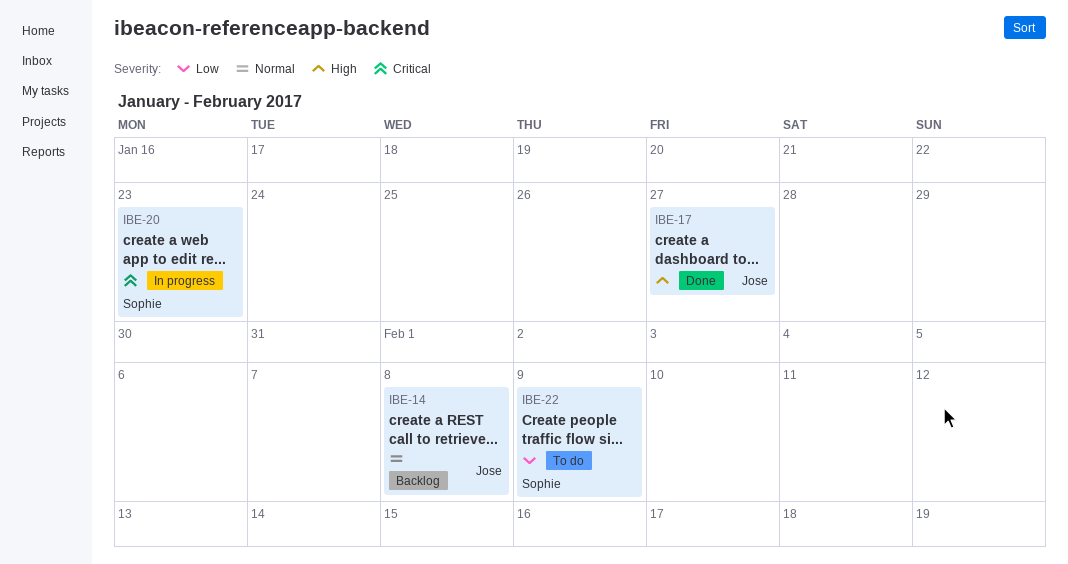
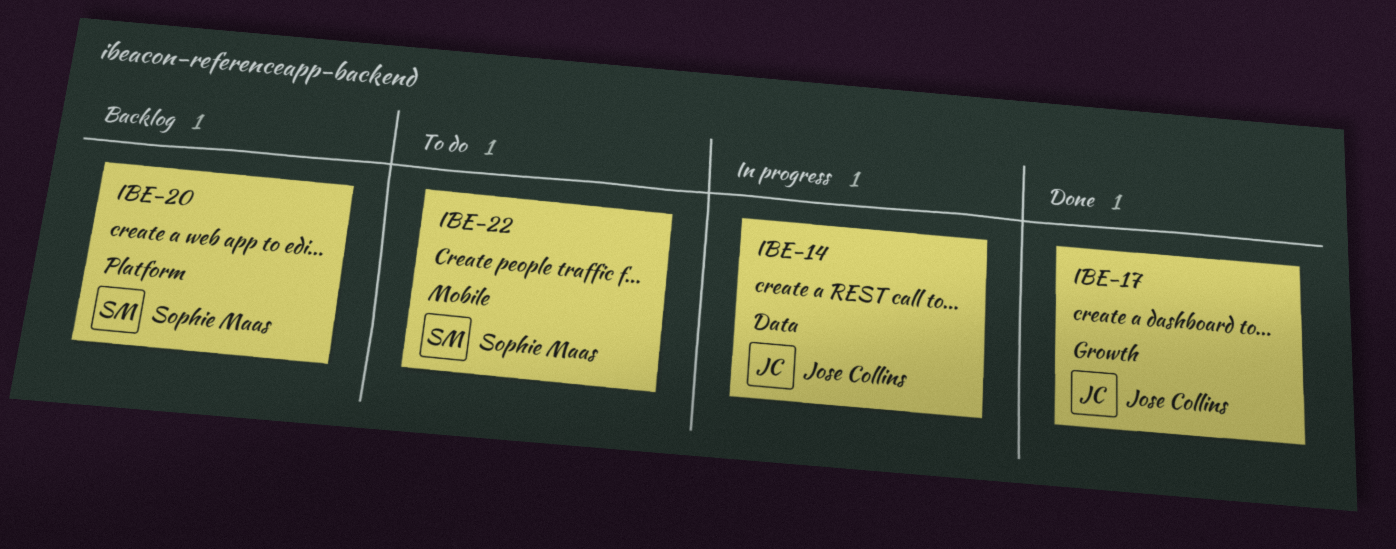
IBE-14, status: Backlog -> In progress
IBE-20, status: In progress -> Backlog

